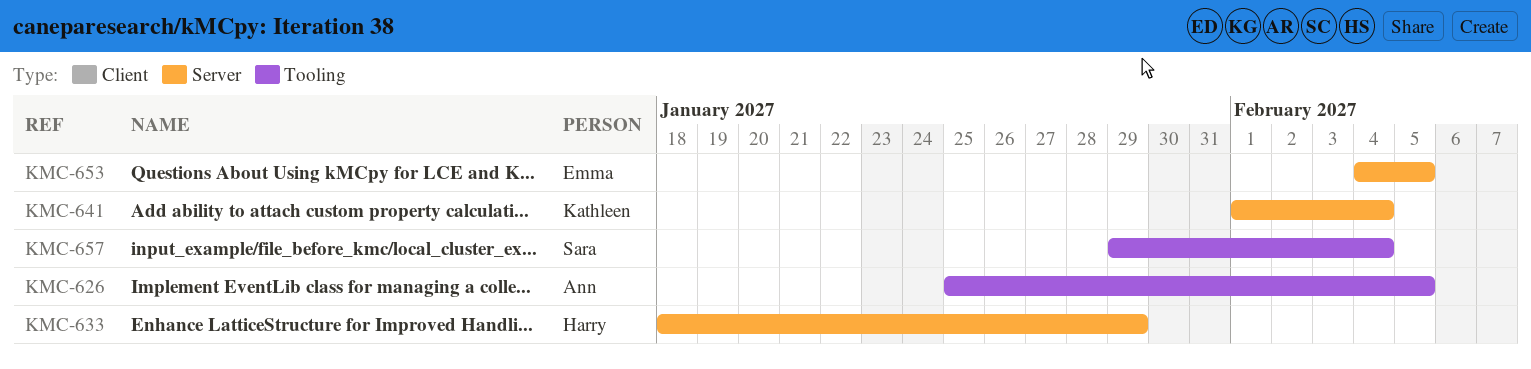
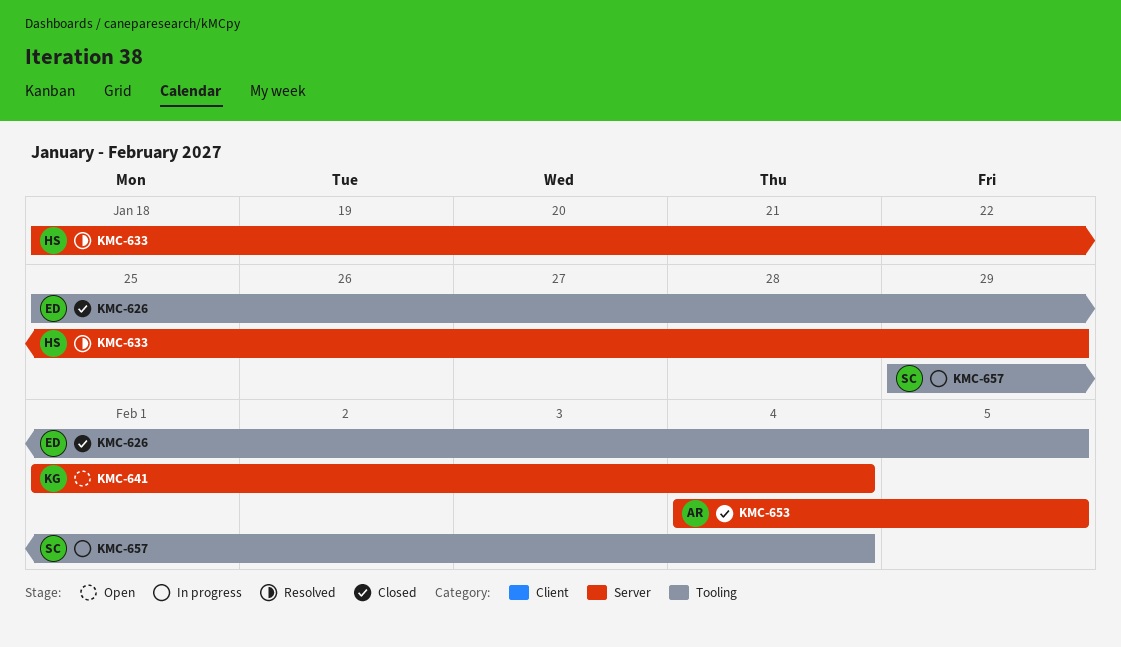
KMC-626, owner: Ann -> Emma
KMC-653, owner: Emma -> Ann

